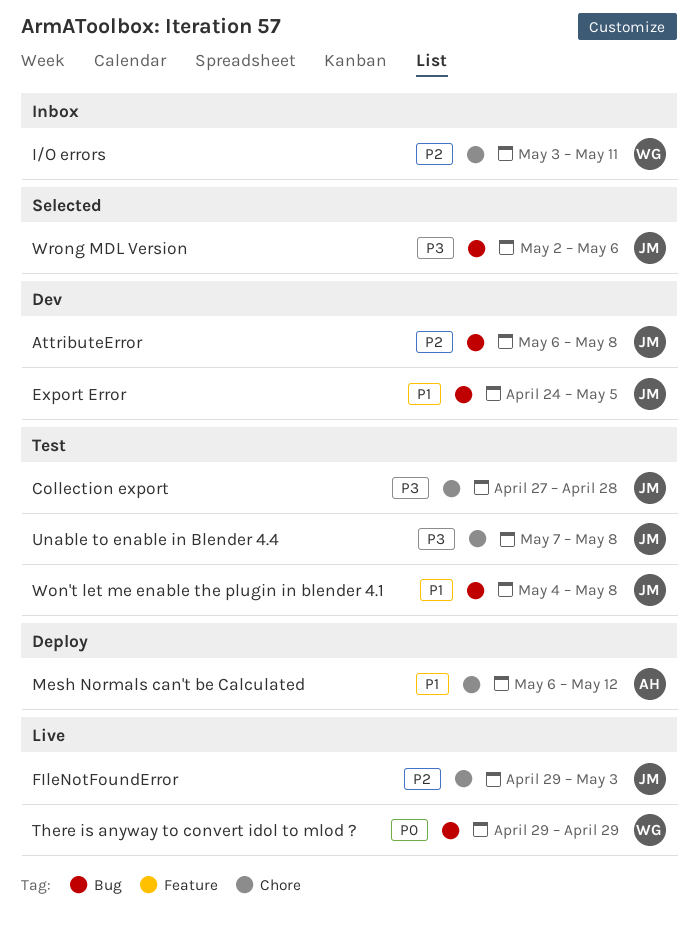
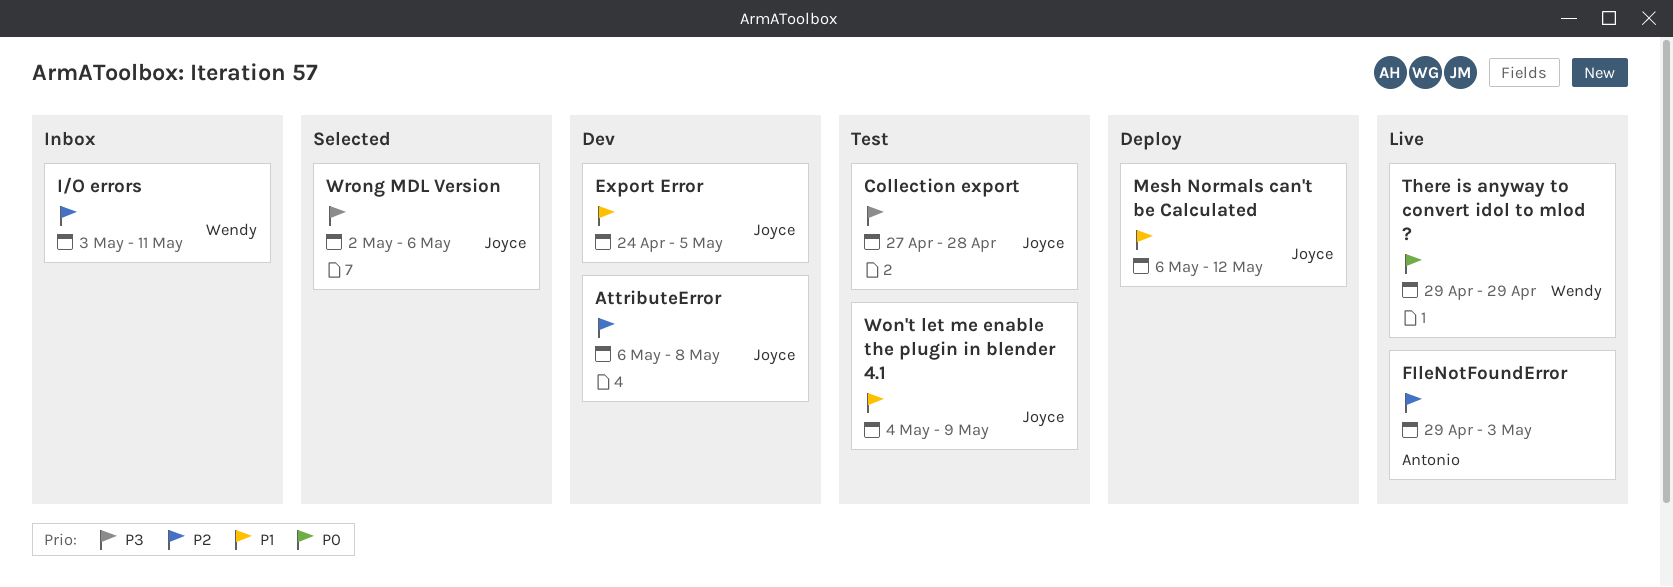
FIleNotFoundError, owner: Joyce -> Antonio
Mesh Normals can't be Calculated, owner: Antonio -> Joyce
Unable to enable in Blender 4.4: present -> none
Won't let me enable the plugin in blender 4.1, due: May 8 -> May 9

